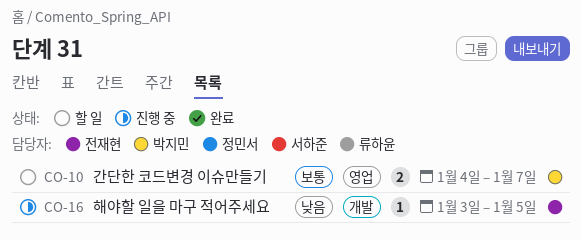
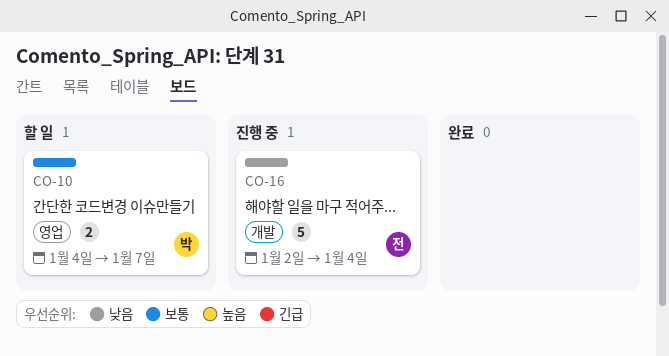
CO-16, estimate: 1 -> 5
CO-16, start: Jan 3 -> Jan 2
CO-16, due: Jan 5 -> Jan 4

